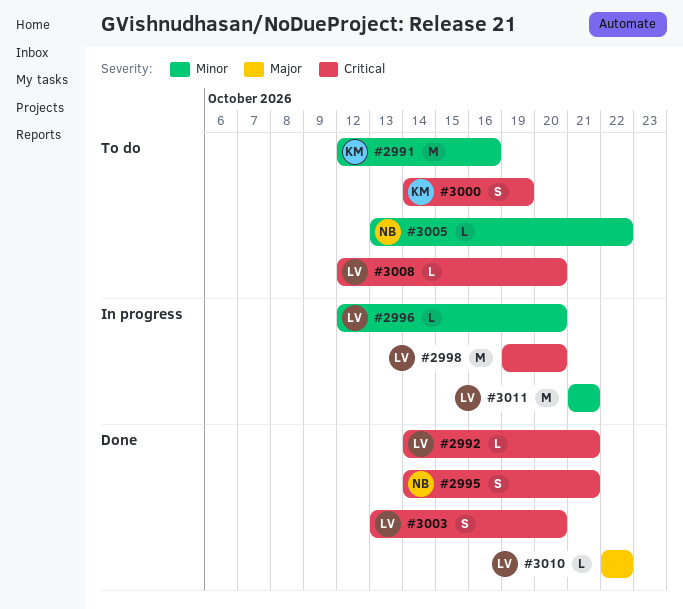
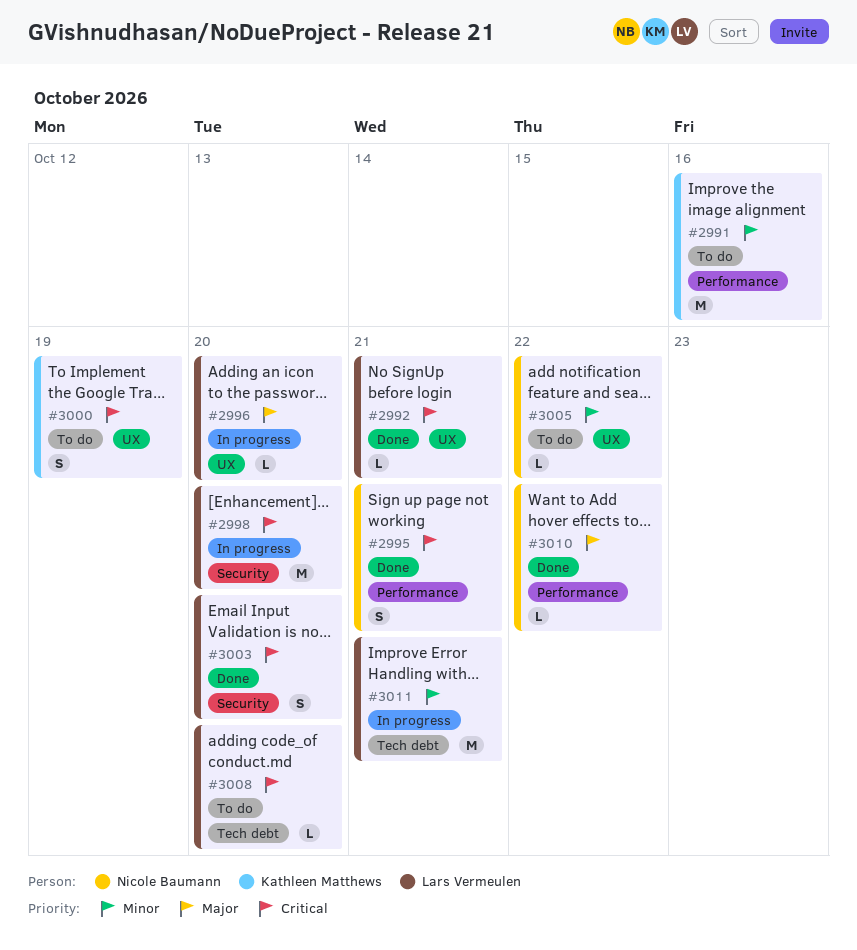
#2996, priority: Minor -> Major
#3010, owner: Lars Vermeulen -> Nicole Baumann

